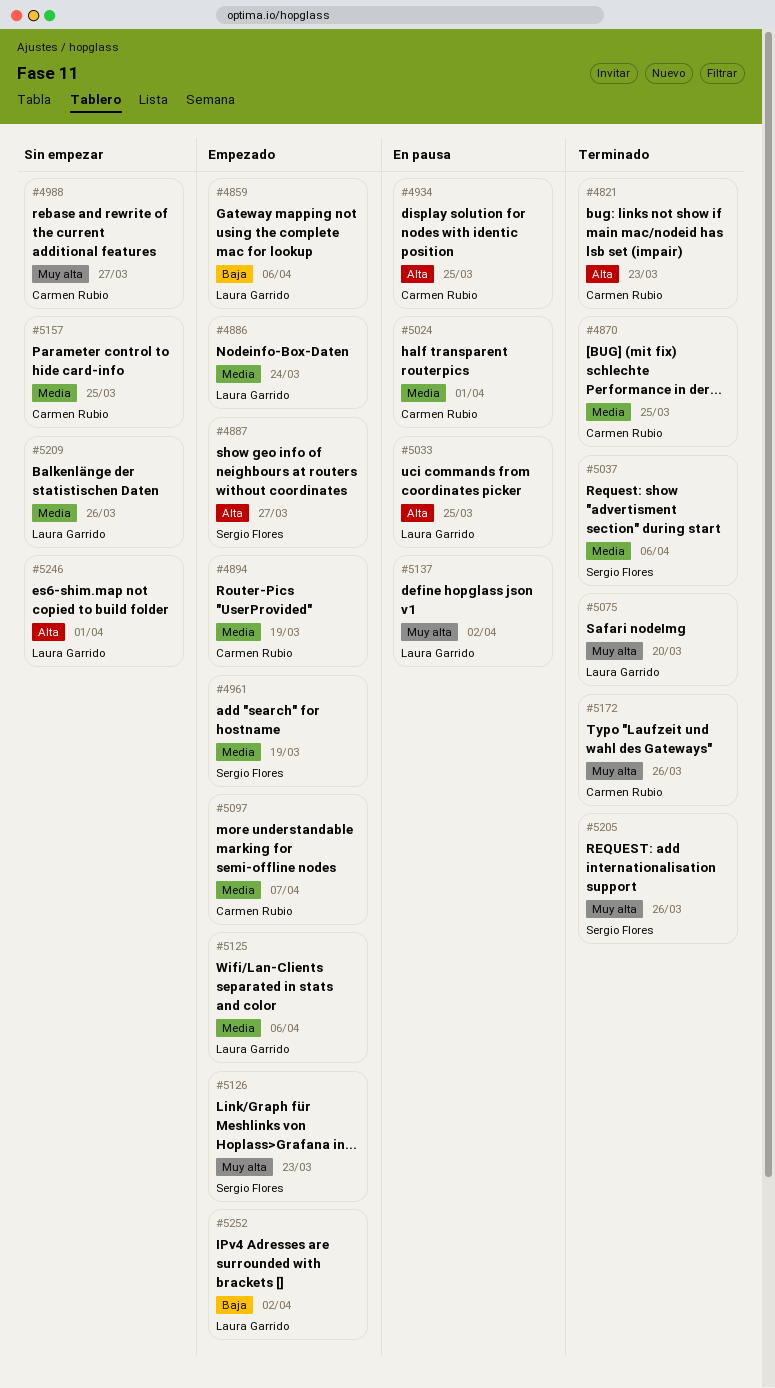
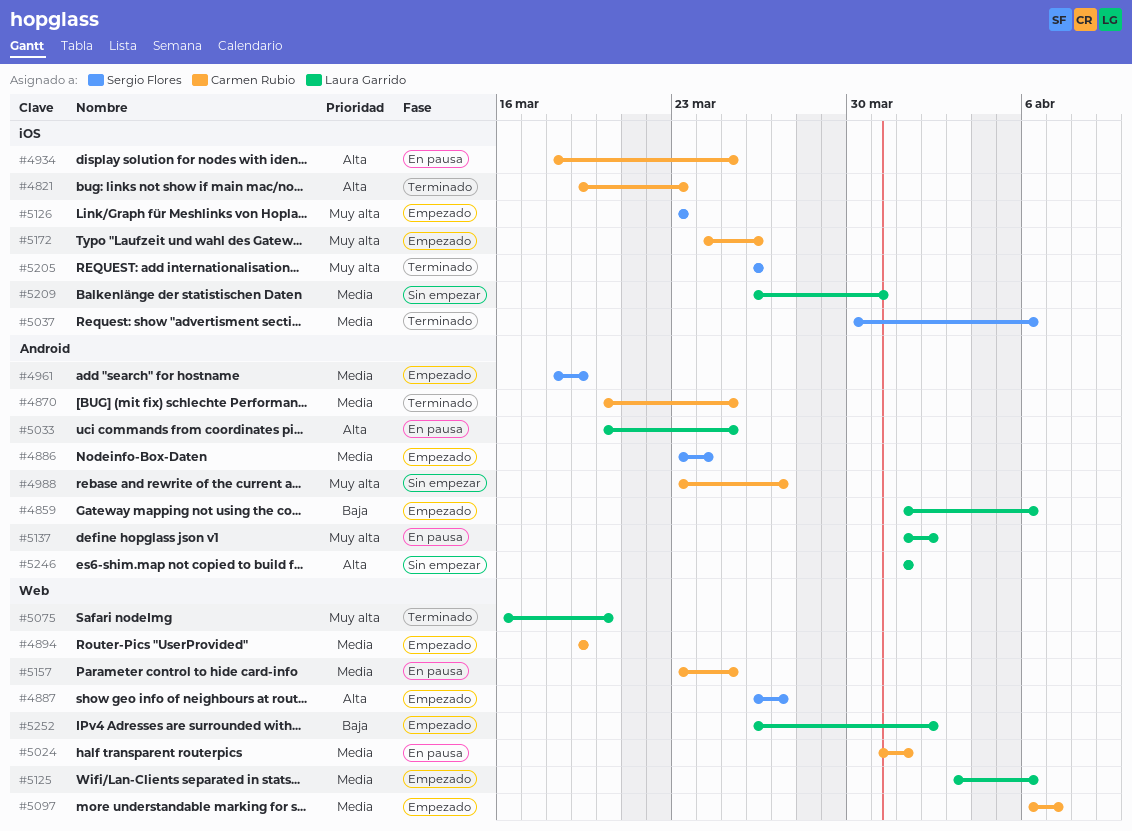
#4886, owner: Laura Garrido -> Sergio Flores
#5157, status: Sin empezar -> En pausa
#5172, status: Terminado -> Empezado
#5209, due: Mar 26 -> Mar 31

